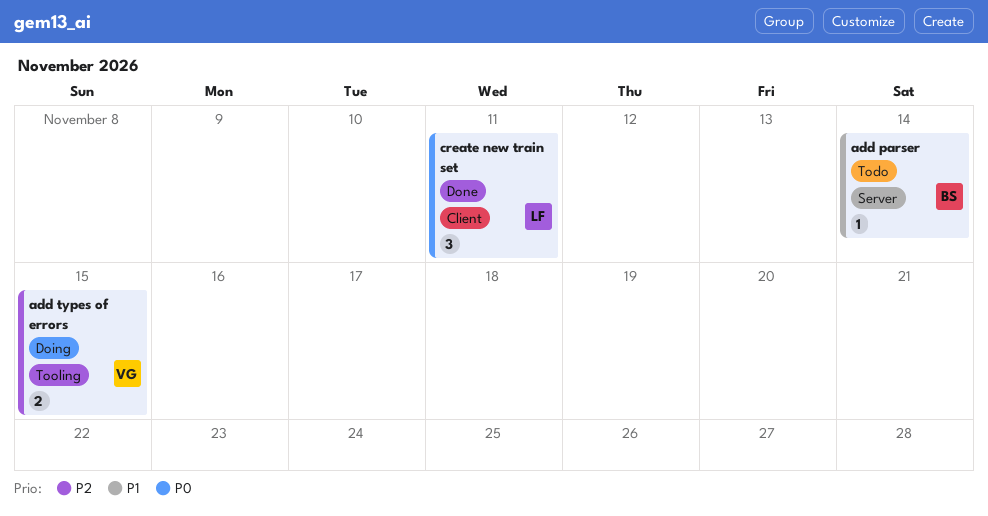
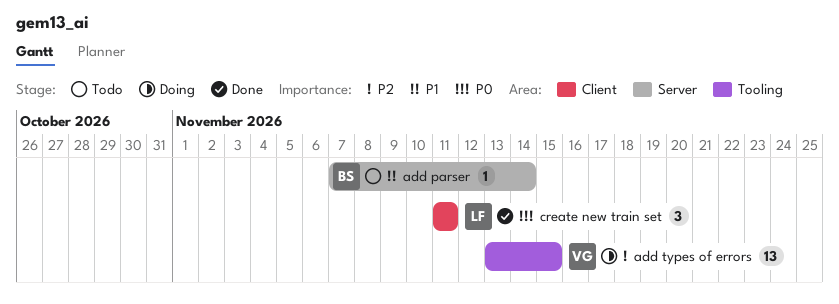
add types of errors, estimate: 2 -> 13

